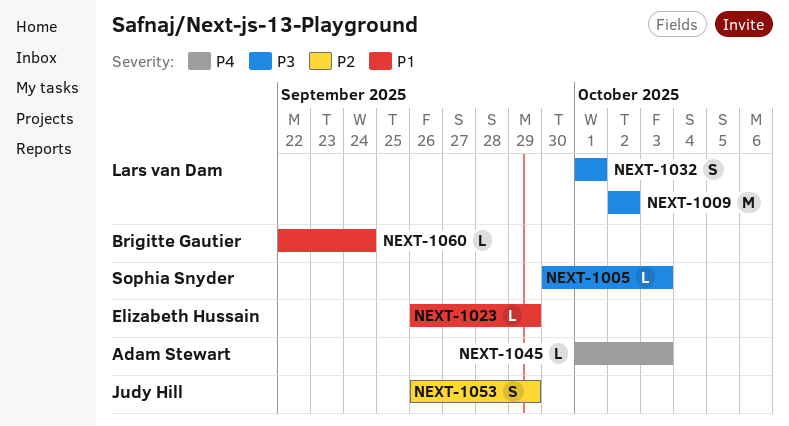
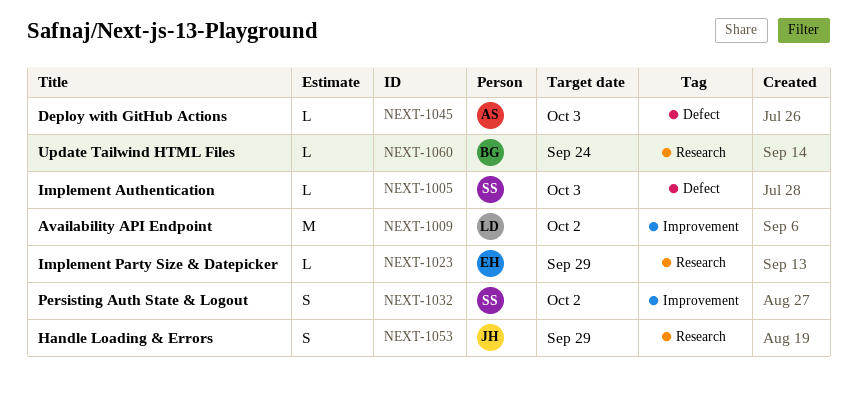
NEXT-1032, owner: Lars van Dam -> Sophia Snyder
NEXT-1032, due: Oct 1 -> Oct 2

